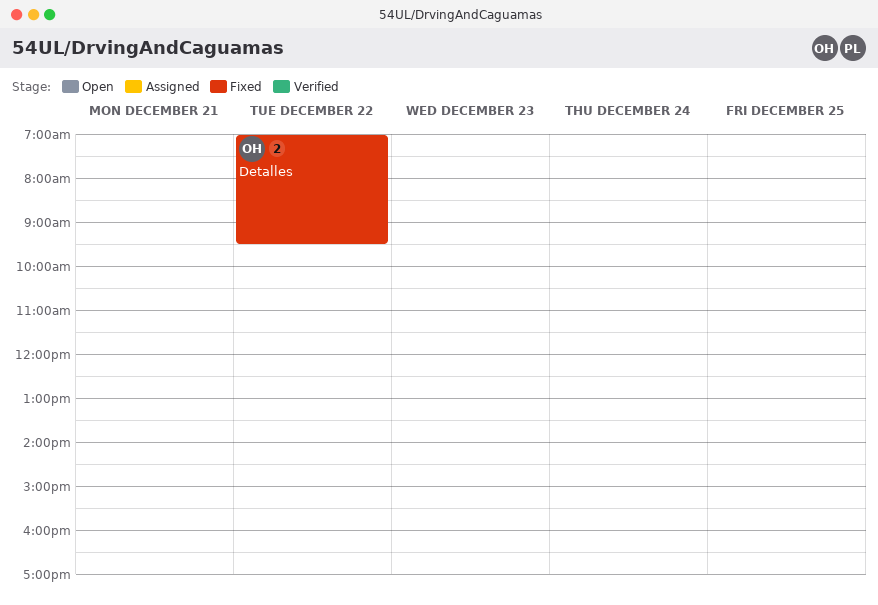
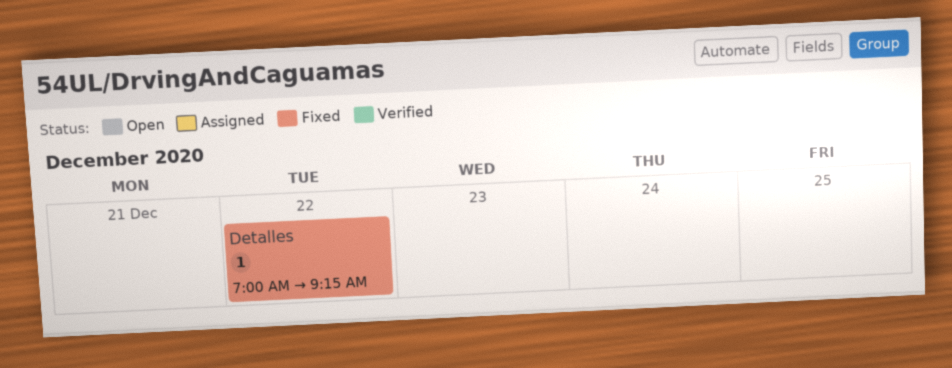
Detalles, estimate: 2 -> 1
Detalles, ends: 09:30 -> 09:15

